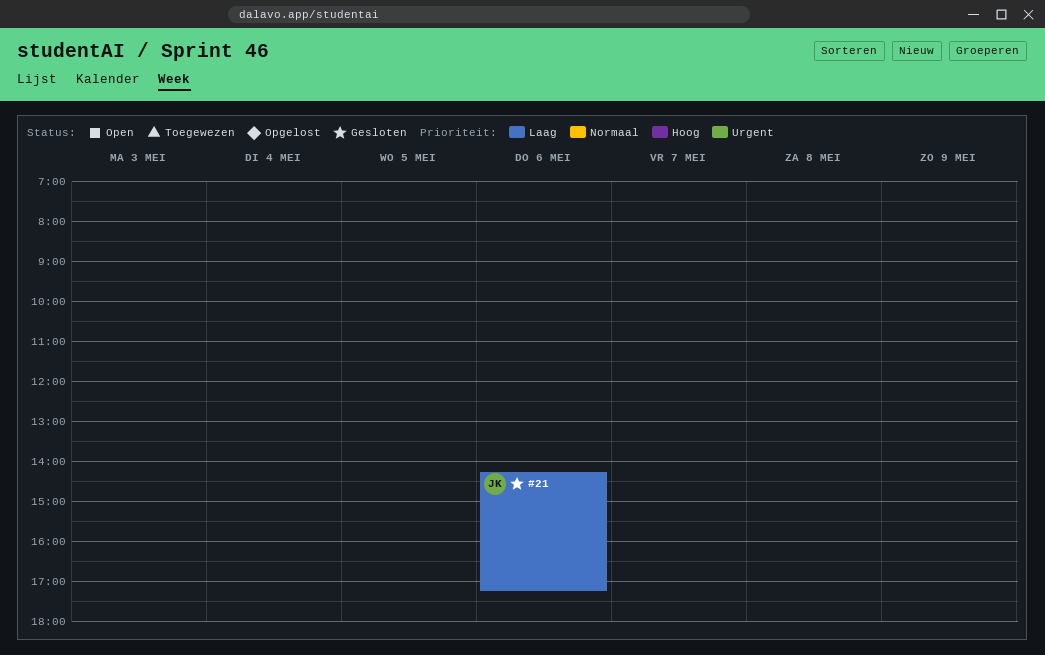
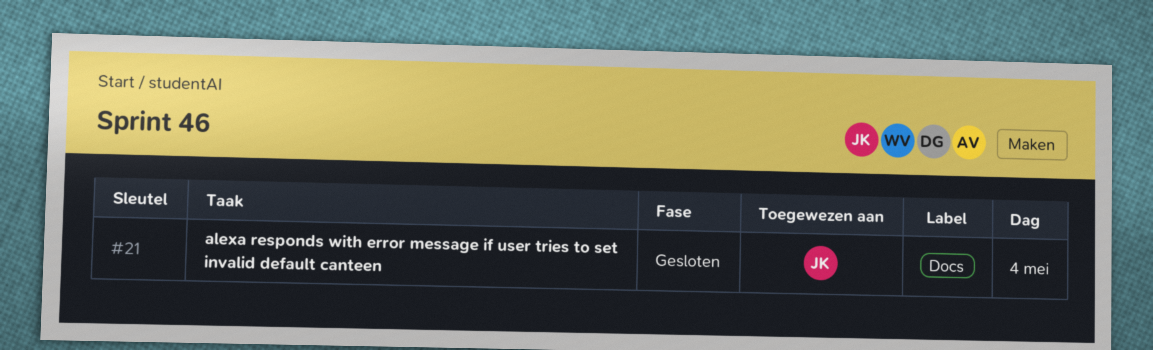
#21, day: May 6 -> May 4

